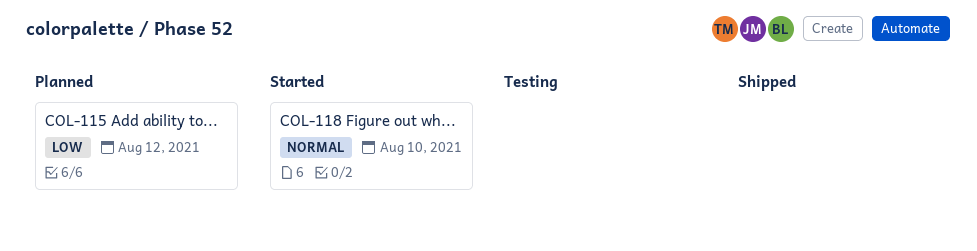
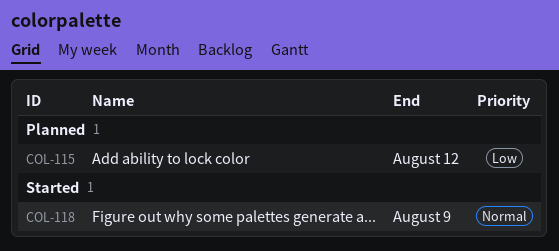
COL-118, due: Aug 10 -> Aug 9

